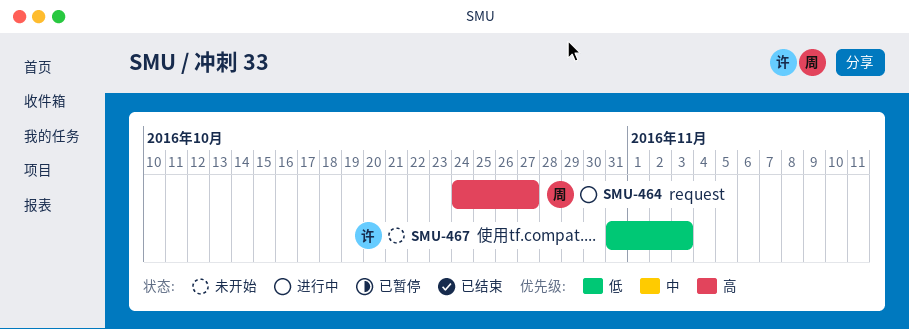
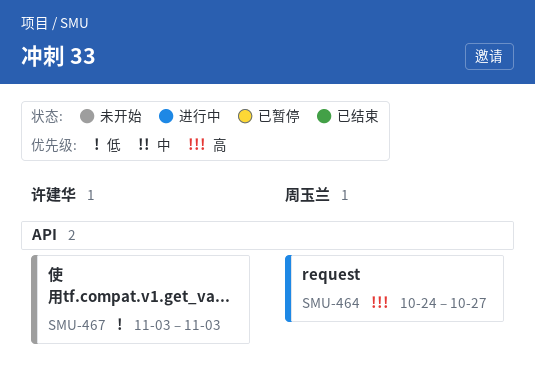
SMU-467, start: Oct 31 -> Nov 3

